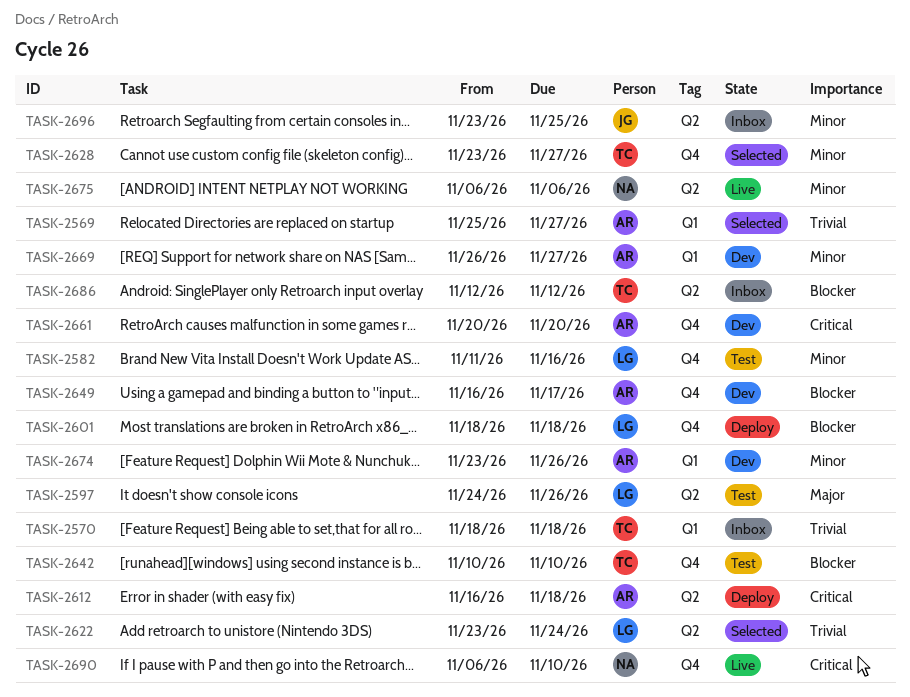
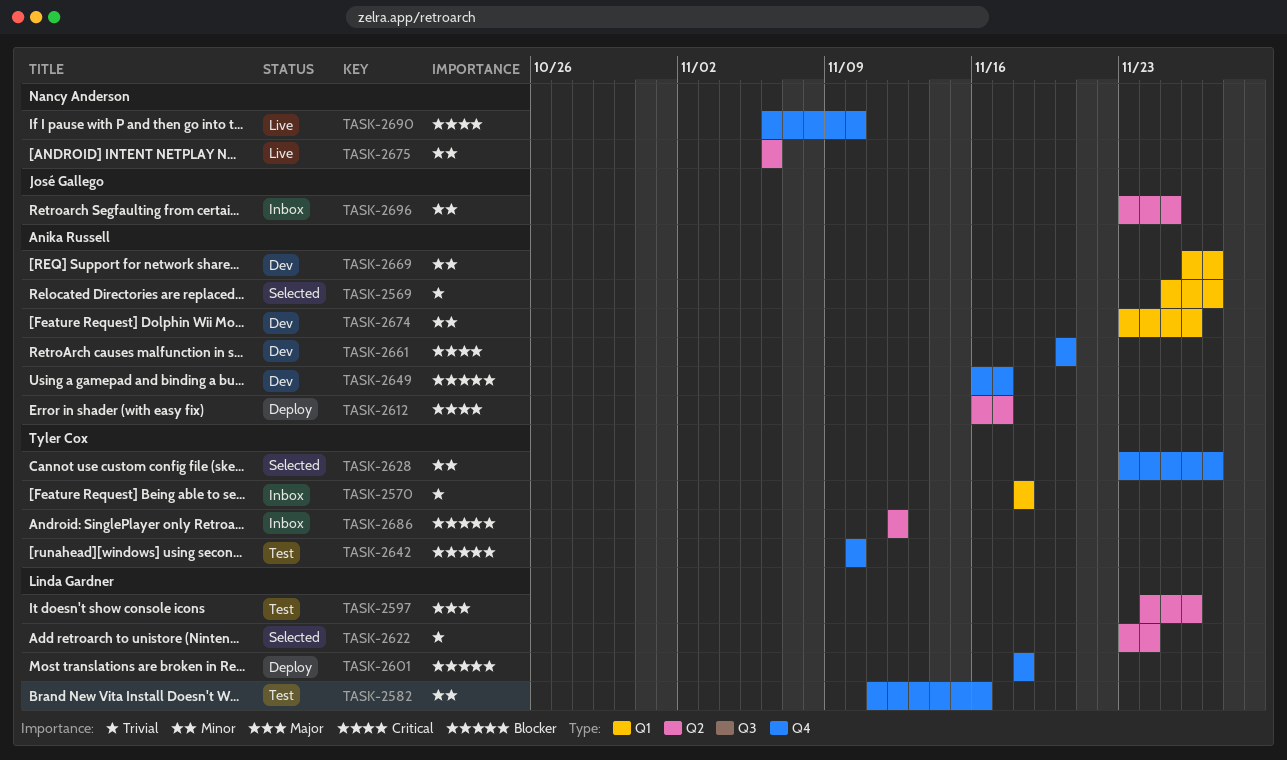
TASK-2612, due: Nov 18 -> Nov 17

